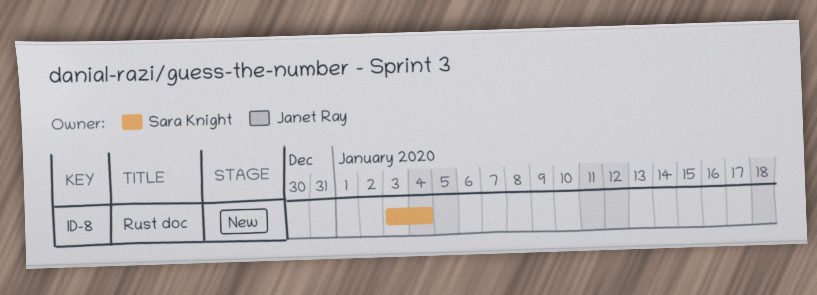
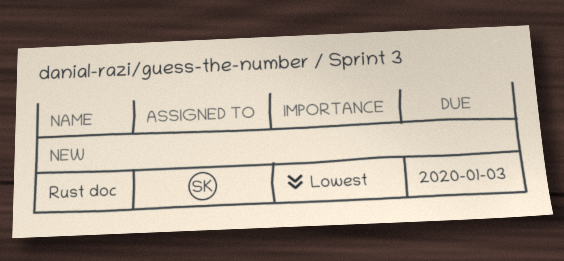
Rust doc, due: Jan 4 -> Jan 3

